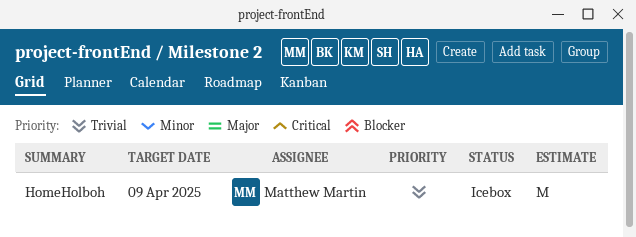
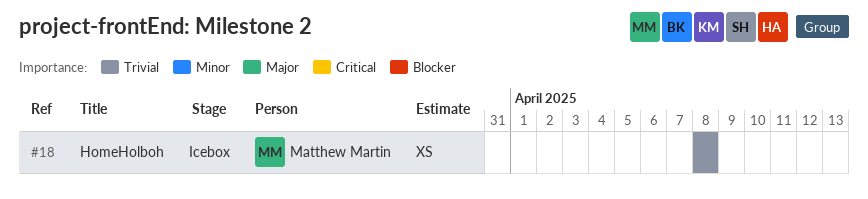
HomeHolboh, estimate: M -> XS
HomeHolboh, due: Apr 9 -> Apr 8

